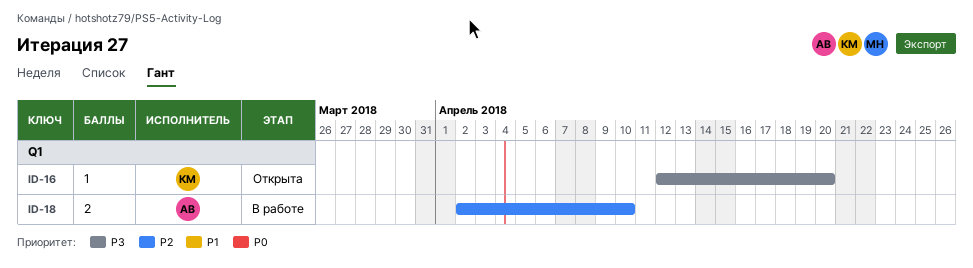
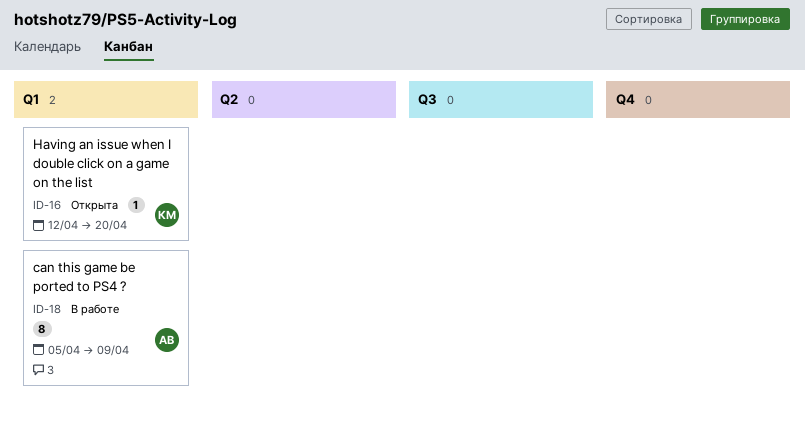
ID-18, estimate: 2 -> 8
ID-18, start: Apr 2 -> Apr 5
ID-18, due: Apr 10 -> Apr 9

